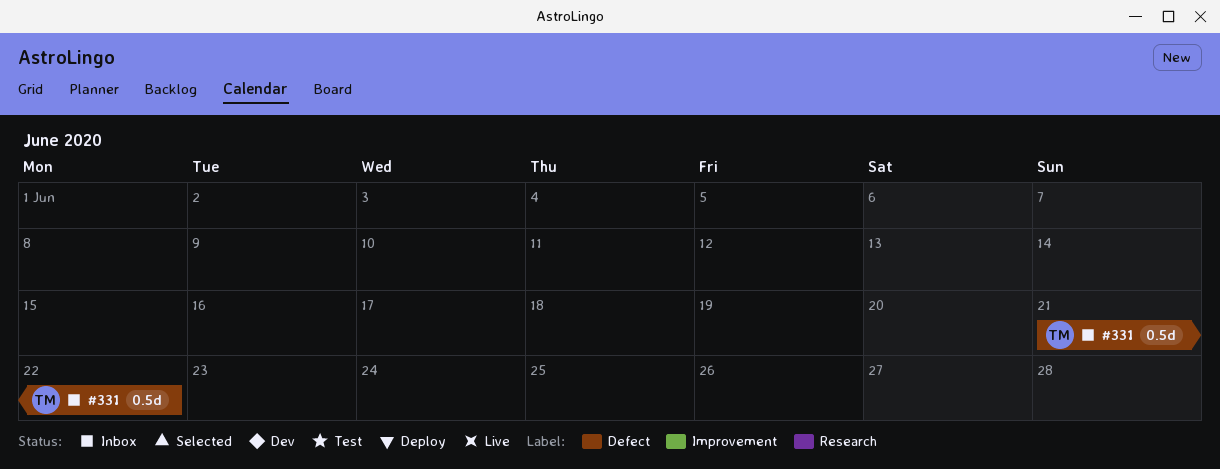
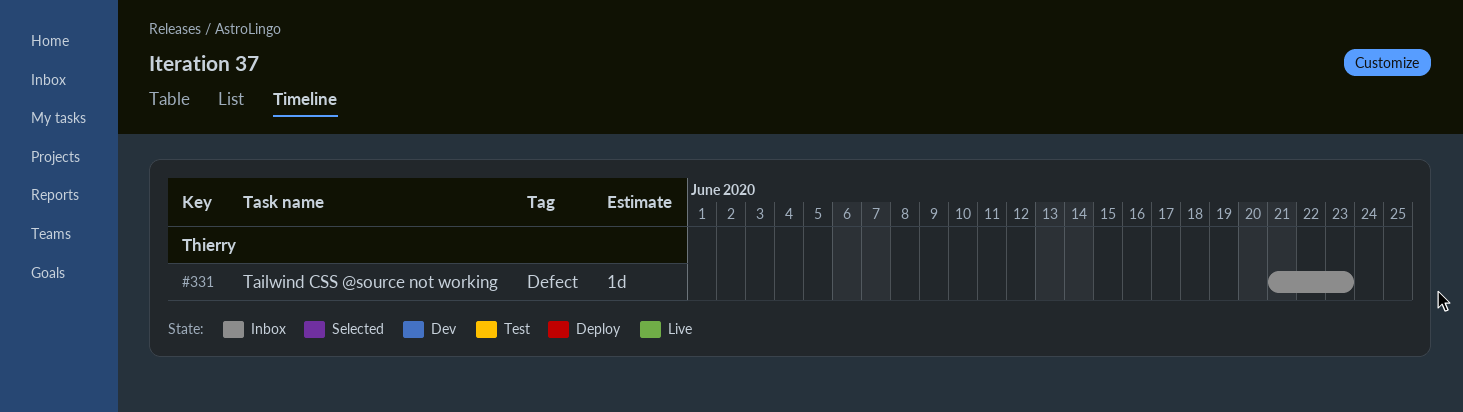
#331, estimate: 0.5d -> 1d
#331, due: Jun 22 -> Jun 23

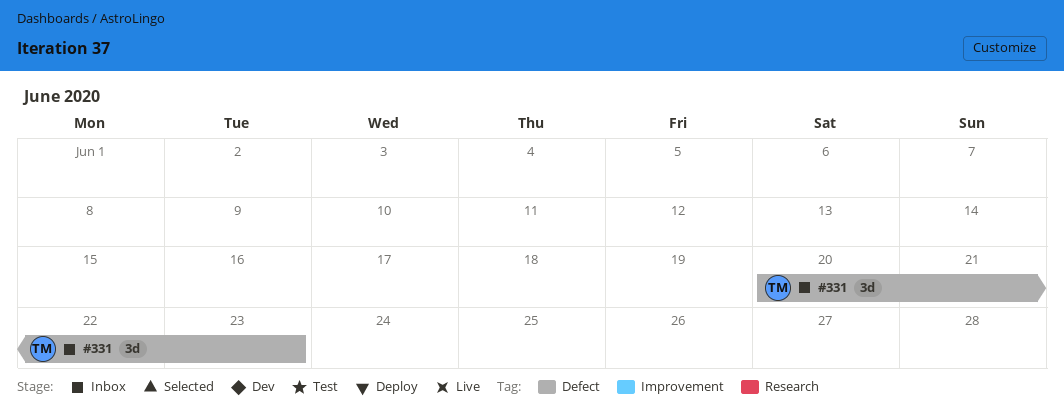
#331, estimate: 1d -> 3d
#331, start: Jun 21 -> Jun 20

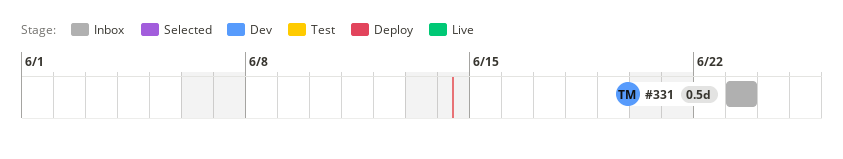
#331, estimate: 3d -> 0.5d
#331, start: Jun 20 -> Jun 23

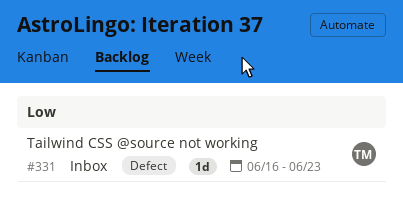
#331, estimate: 0.5d -> 1d
#331, start: Jun 23 -> Jun 16

